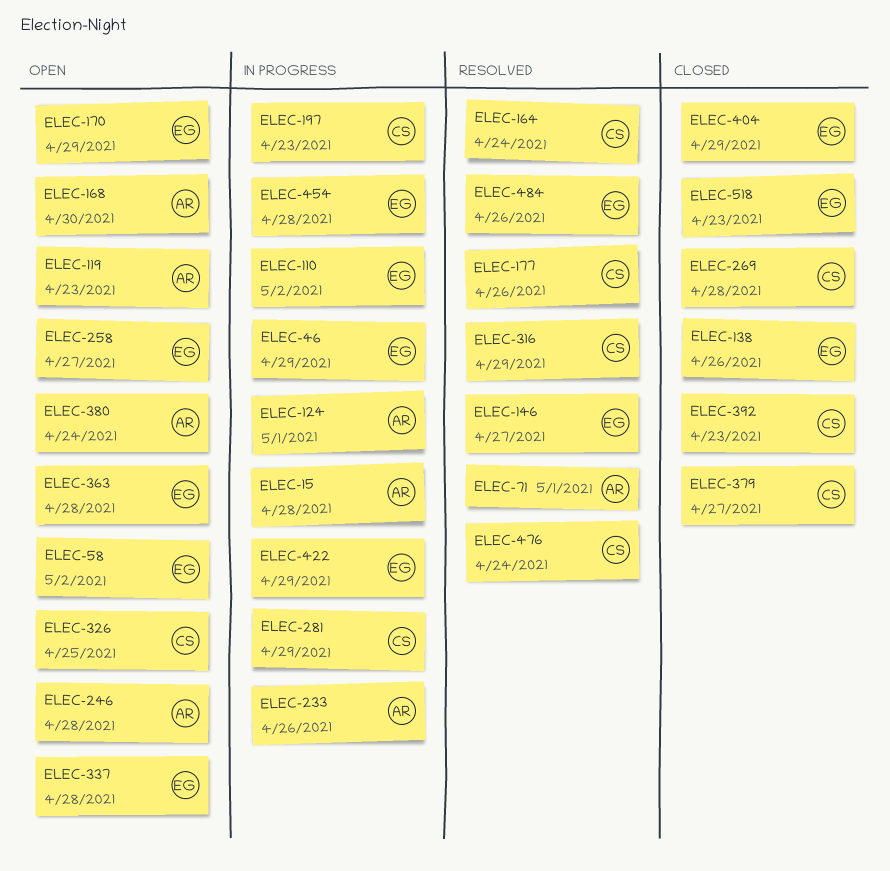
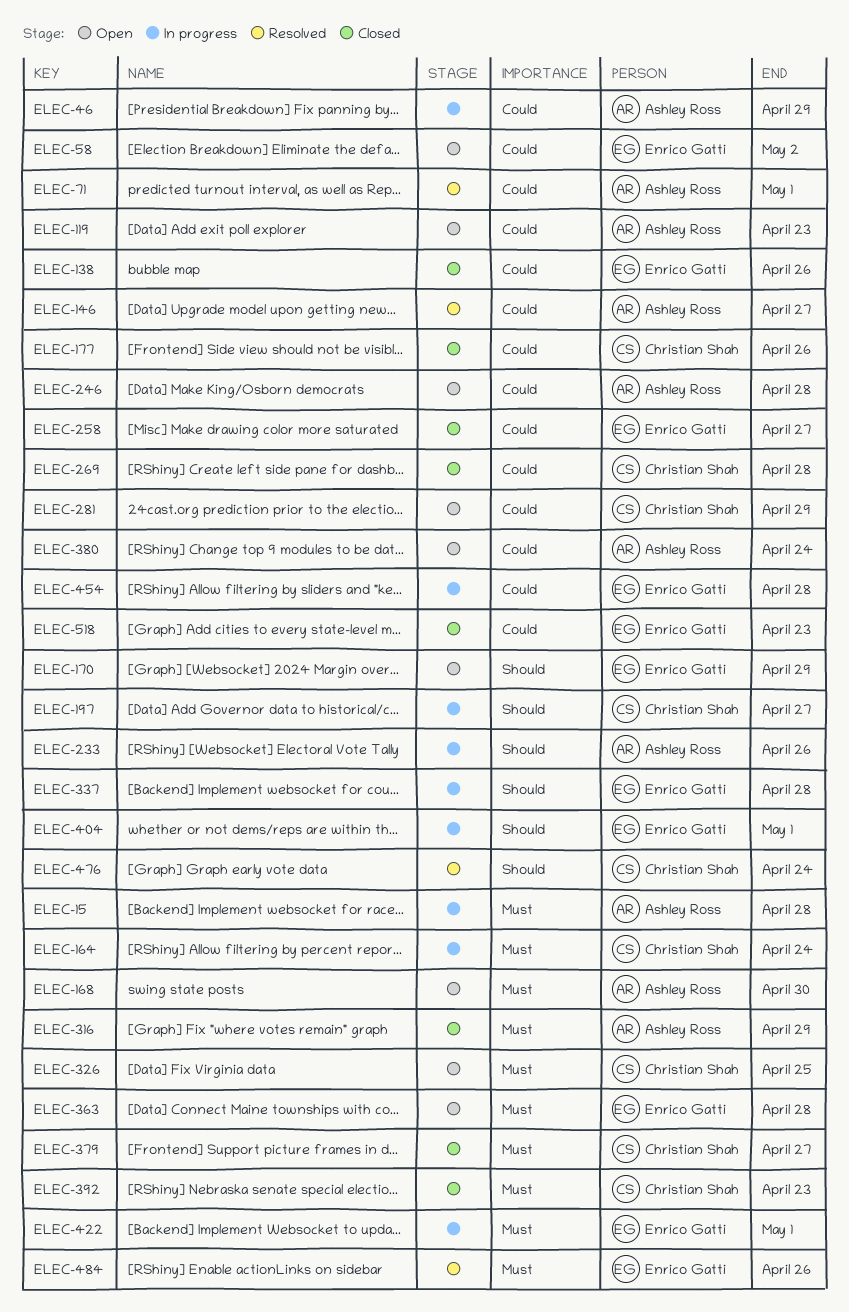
ELEC-46, owner: Enrico Gatti -> Ashley Ross
ELEC-110: present -> none
ELEC-124: present -> none
ELEC-146, owner: Enrico Gatti -> Ashley Ross
ELEC-164, status: Resolved -> In progress
ELEC-177, status: Resolved -> Closed
ELEC-197, due: Apr 23 -> Apr 27
ELEC-258, status: Open -> Closed
ELEC-281, status: In progress -> Open
ELEC-316, status: Resolved -> Closed
ELEC-316, owner: Christian Shah -> Ashley Ross
ELEC-337, status: Open -> In progress
ELEC-404, status: Closed -> In progress
ELEC-404, due: Apr 29 -> May 1
ELEC-422, due: Apr 29 -> May 1

